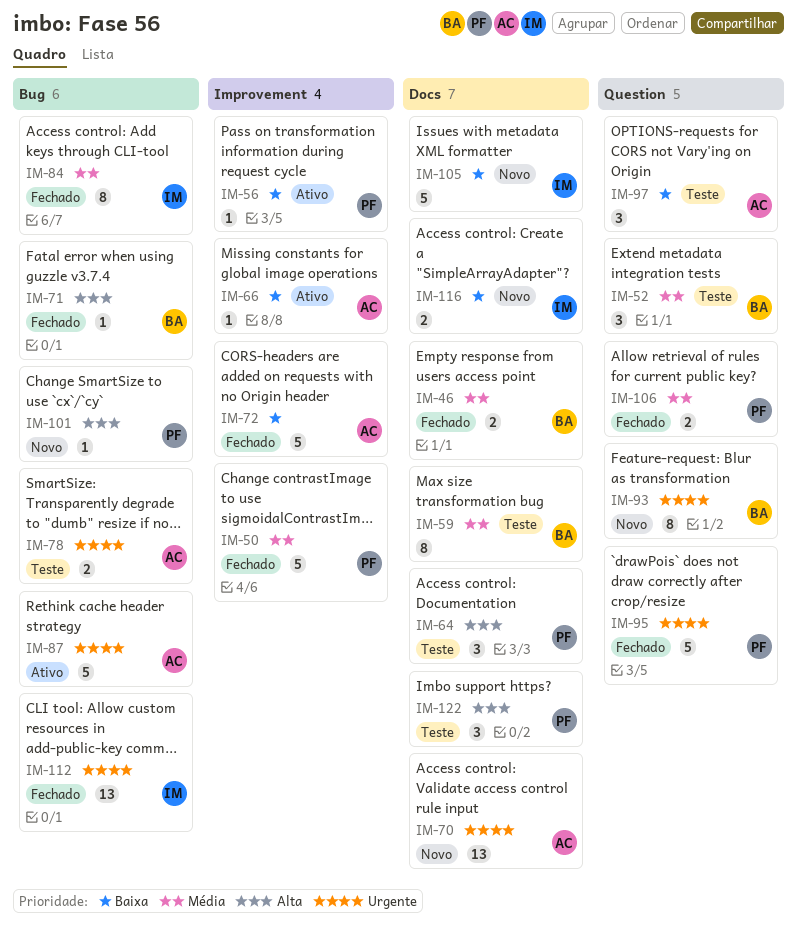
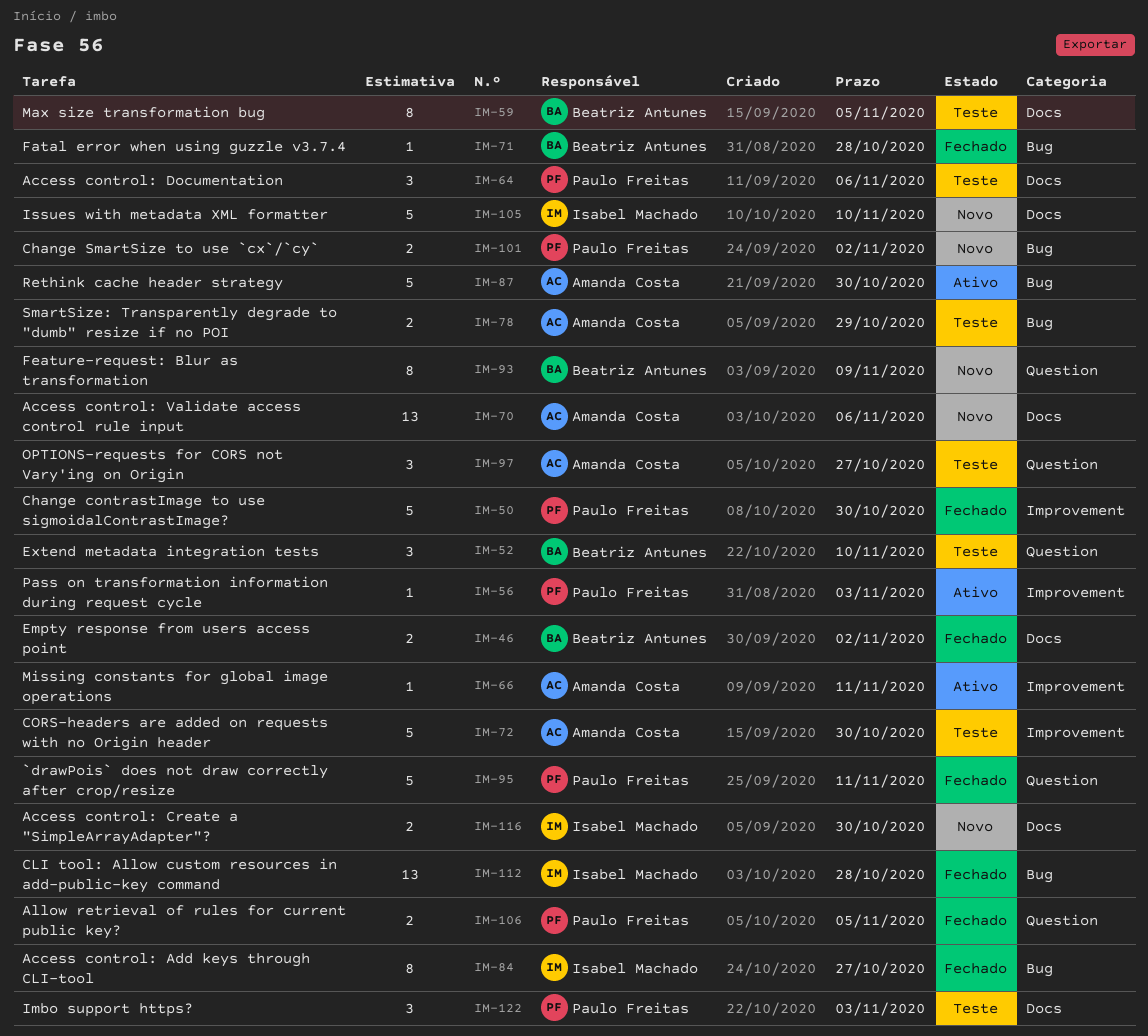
IM-72, status: Fechado -> Teste
IM-101, estimate: 1 -> 2

